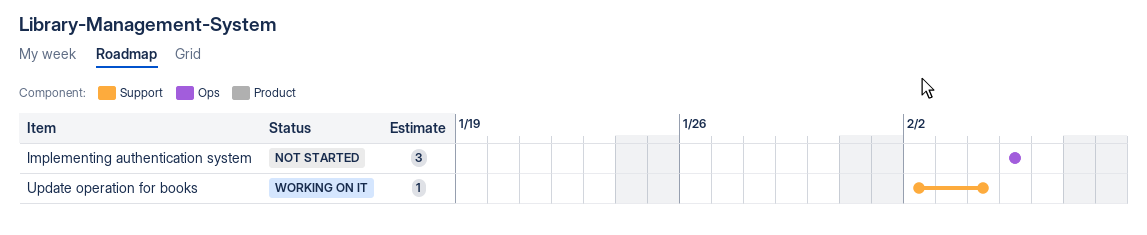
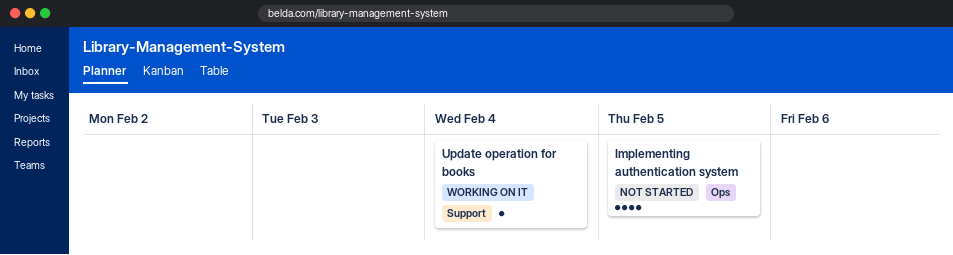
Implementing authentication system, estimate: 3 -> 4

